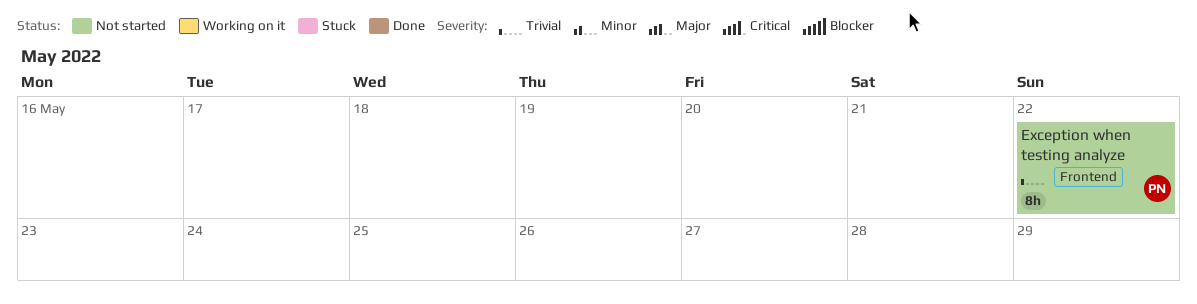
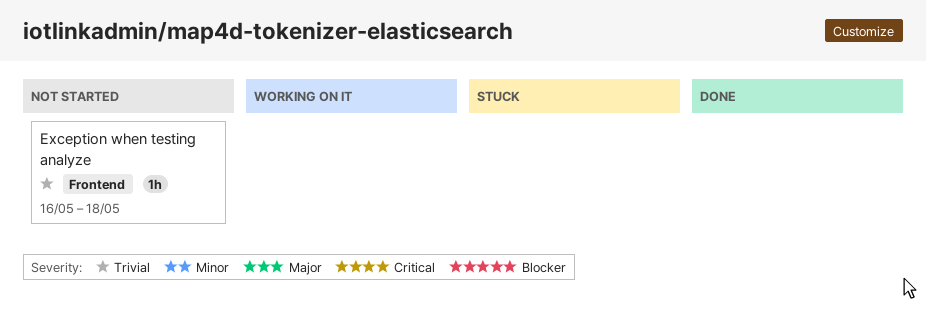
Exception when testing analyze, estimate: 8h -> 1h
Exception when testing analyze, due: May 22 -> May 18

